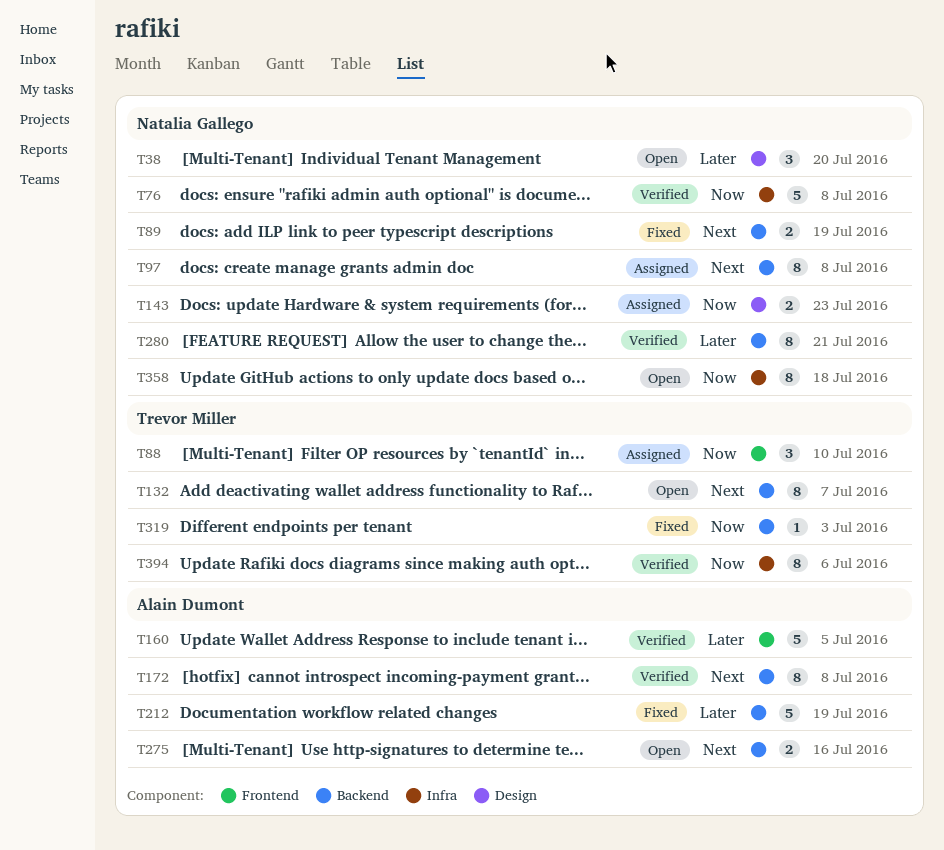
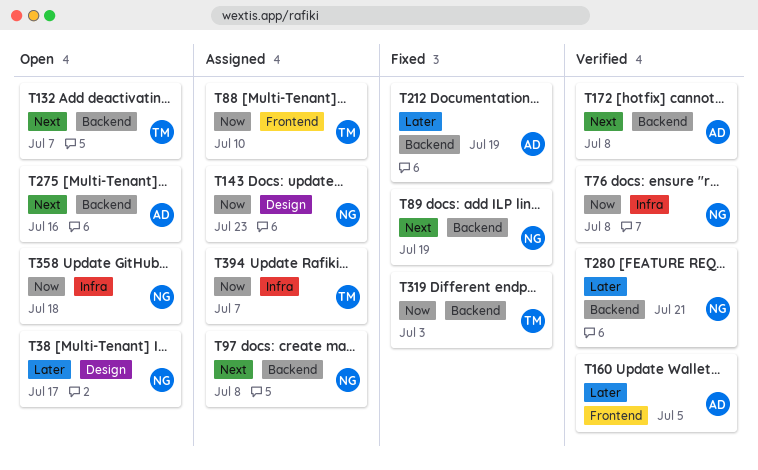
T38, due: Jul 20 -> Jul 17
T394, status: Verified -> Assigned
T394, due: Jul 6 -> Jul 7

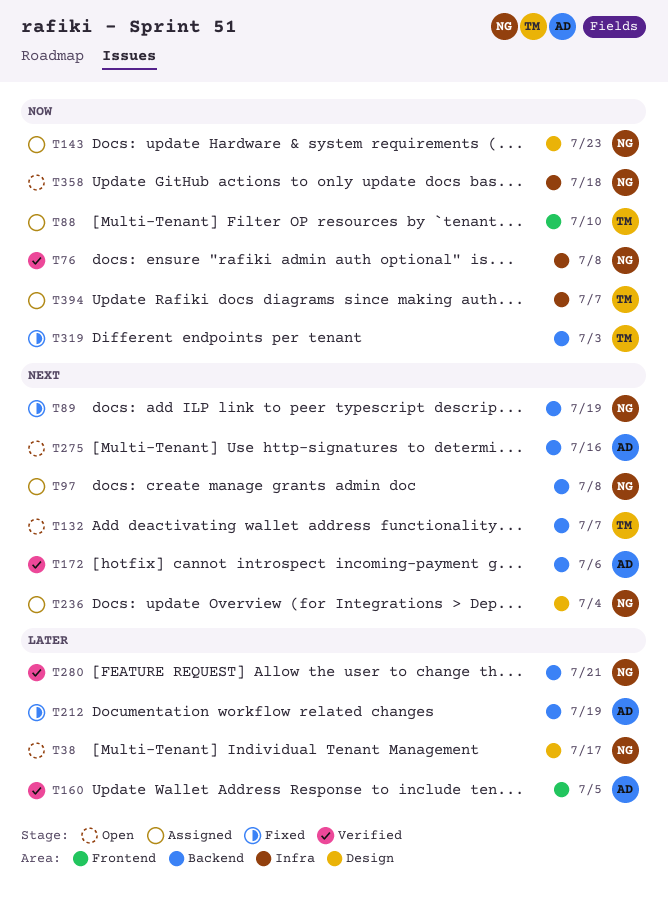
T172, due: Jul 8 -> Jul 6
T236: none -> present

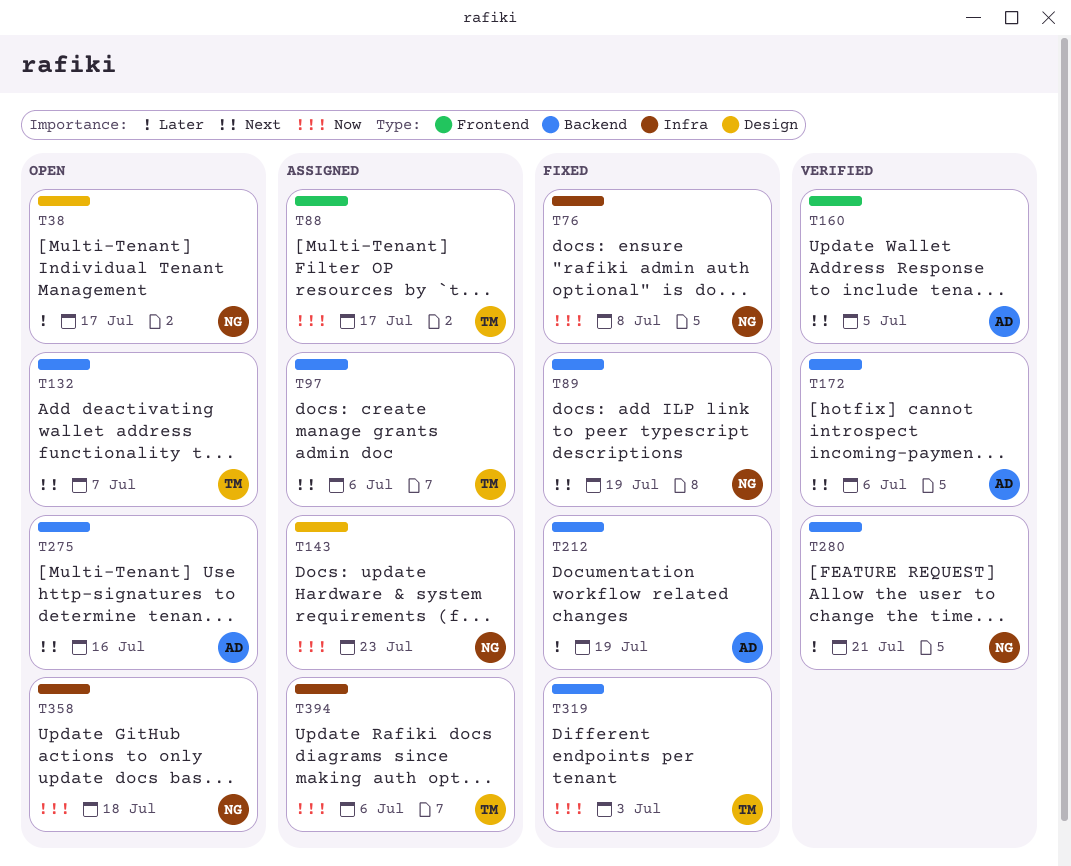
T76, status: Verified -> Fixed
T88, due: Jul 10 -> Jul 17
T97, owner: NG -> TM
T97, due: Jul 8 -> Jul 6
T160, priority: Later -> Next
T236: present -> none
T394, due: Jul 7 -> Jul 6

